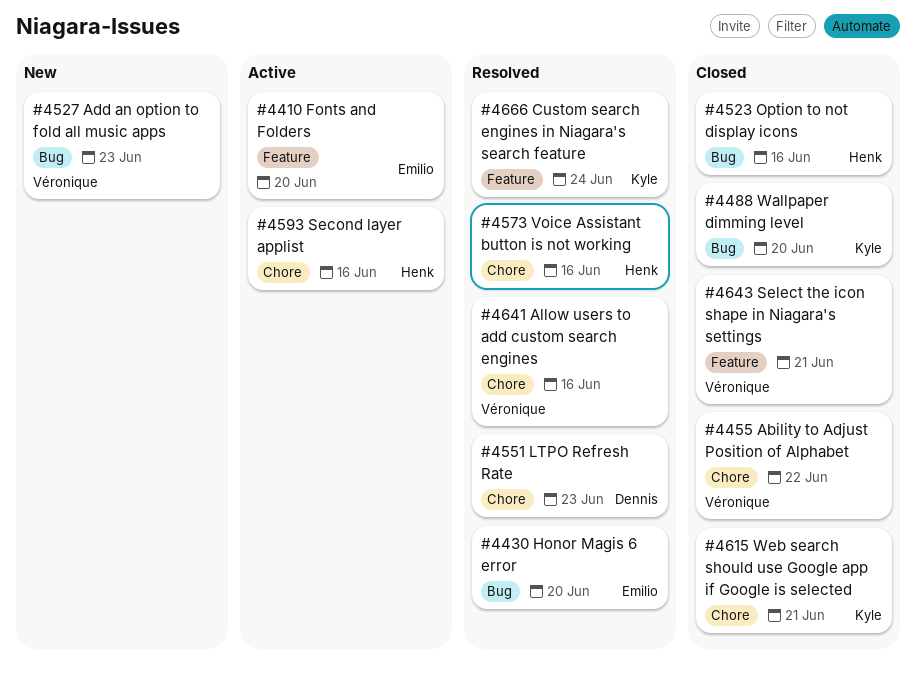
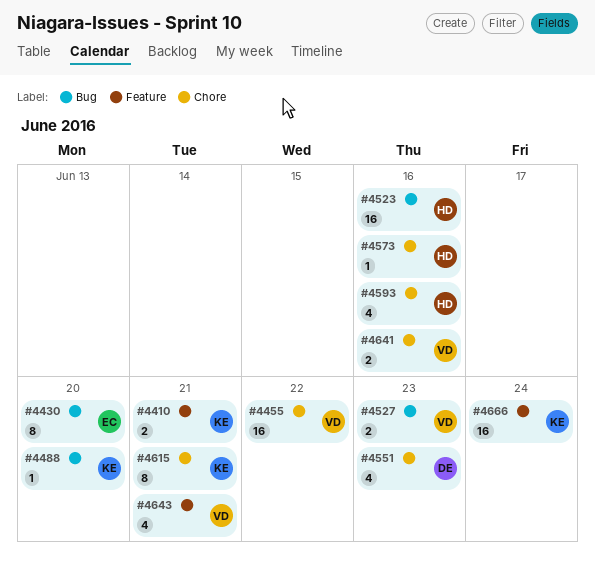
#4410, owner: Emilio -> Kyle
#4410, due: Jun 20 -> Jun 21

